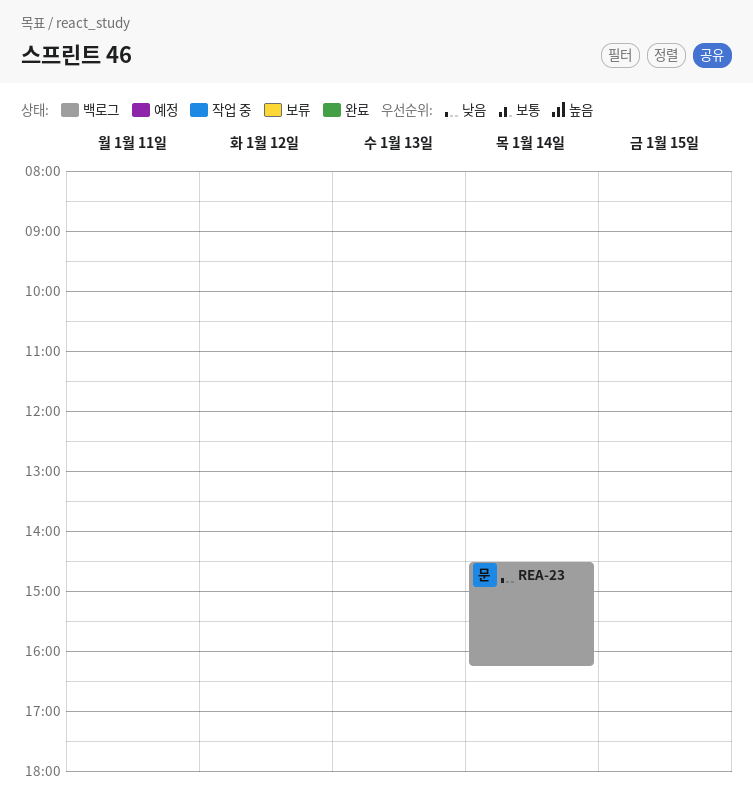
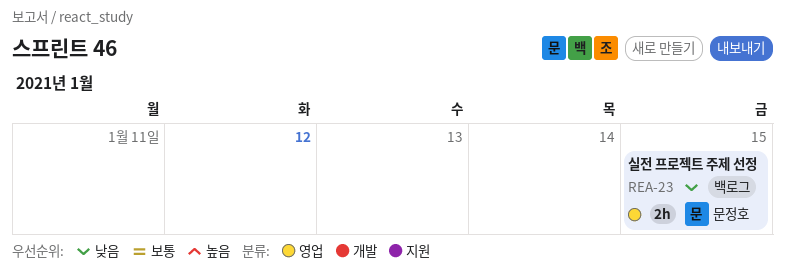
REA-23, day: Jan 14 -> Jan 15

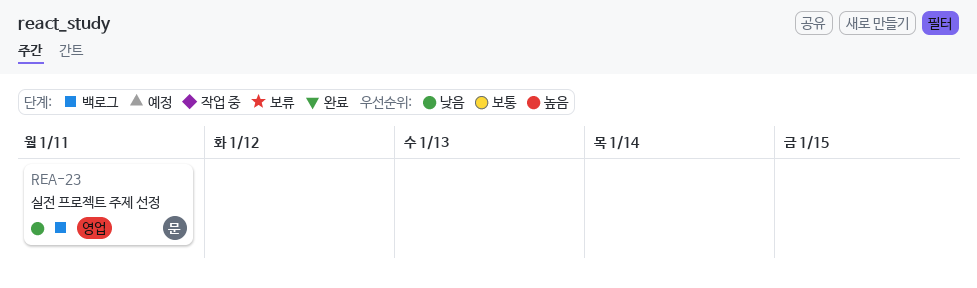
REA-23, day: Jan 15 -> Jan 11

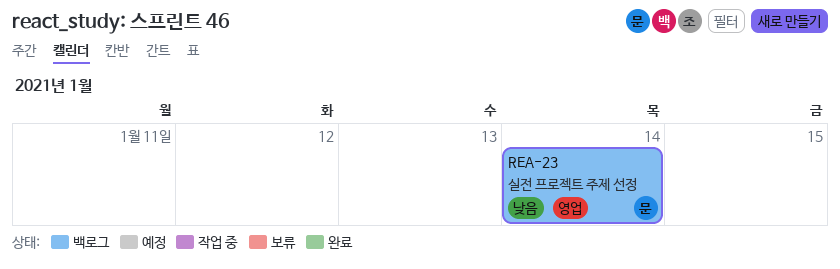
REA-23, day: Jan 11 -> Jan 14

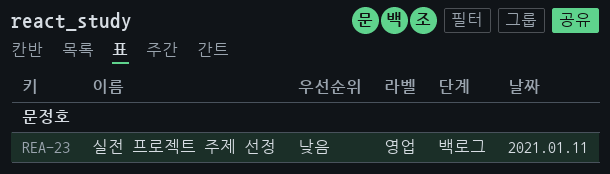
REA-23, day: Jan 14 -> Jan 11

